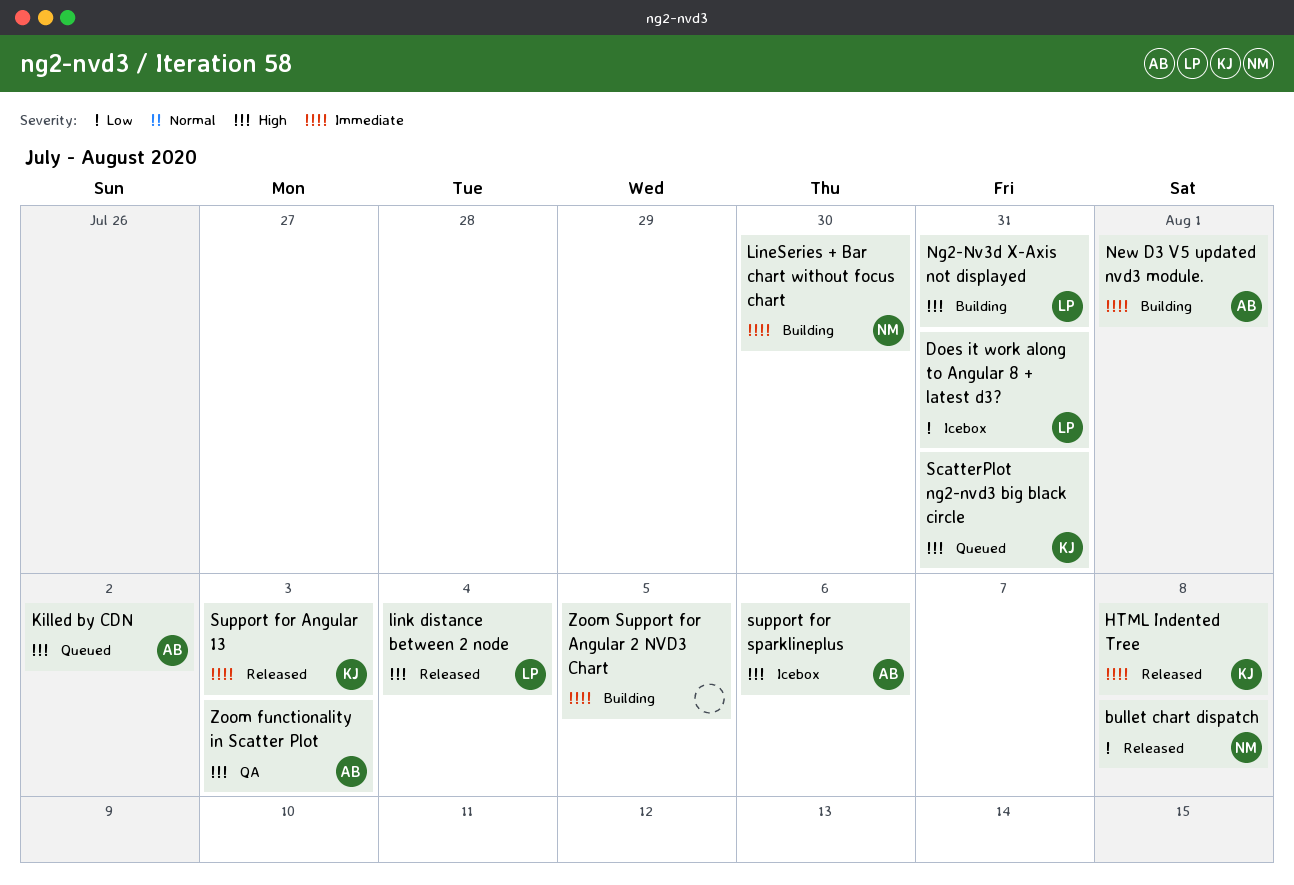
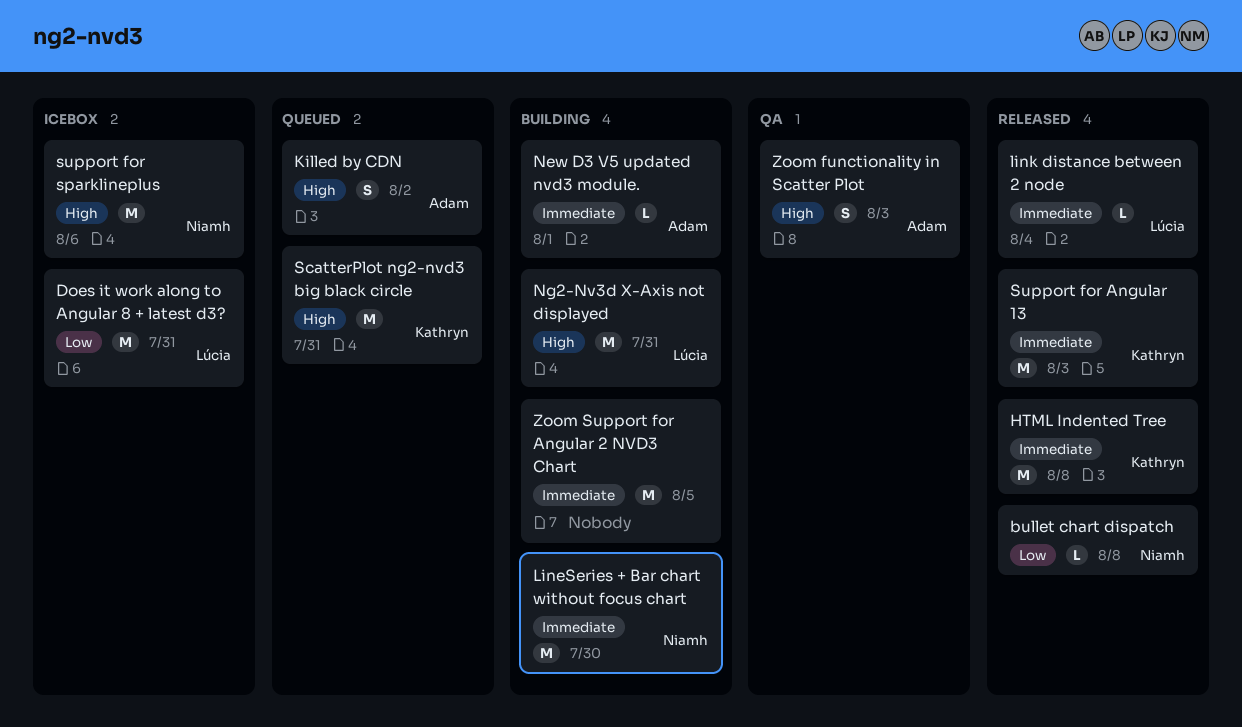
link distance between 2 node, priority: High -> Immediate
support for sparklineplus, owner: Adam -> Niamh

